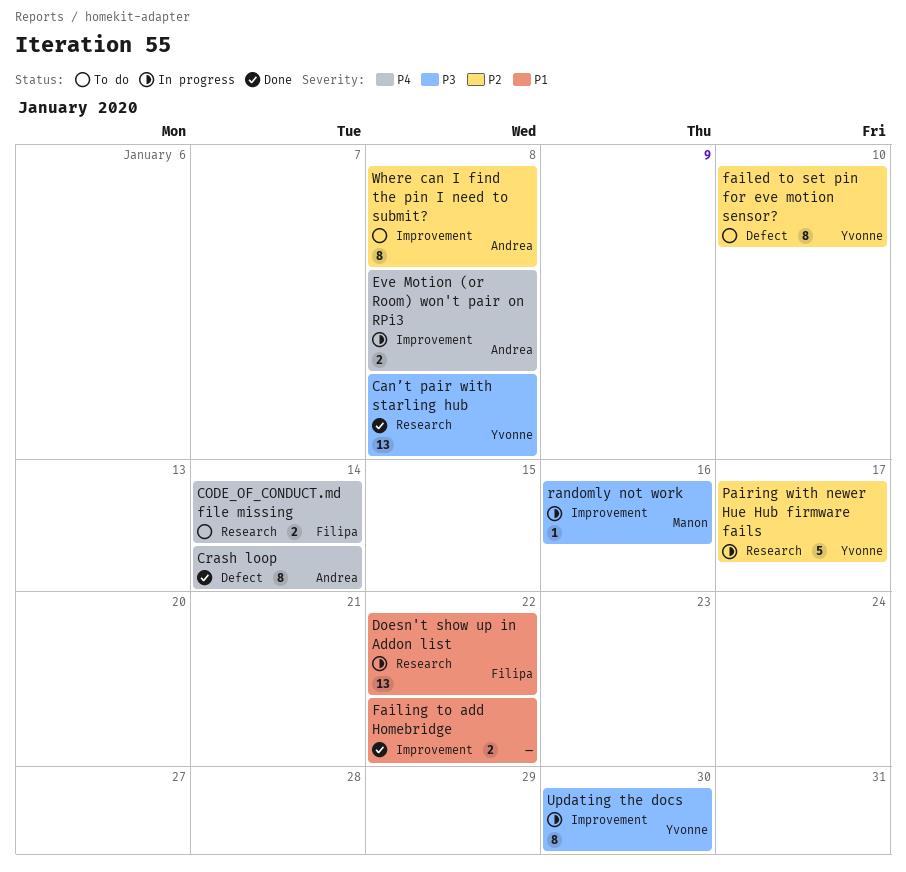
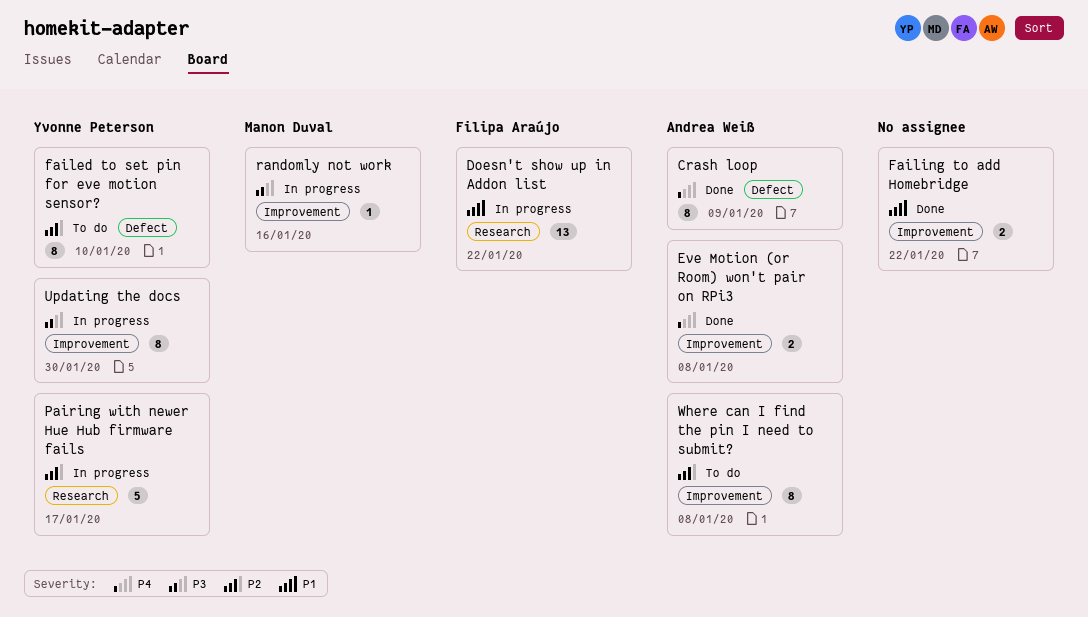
Can’t pair with starling hub: present -> none
CODE_OF_CONDUCT.md file missing: present -> none
Crash loop, due: Jan 14 -> Jan 9
Eve Motion (or Room) won't pair on RPi3, status: In progress -> Done

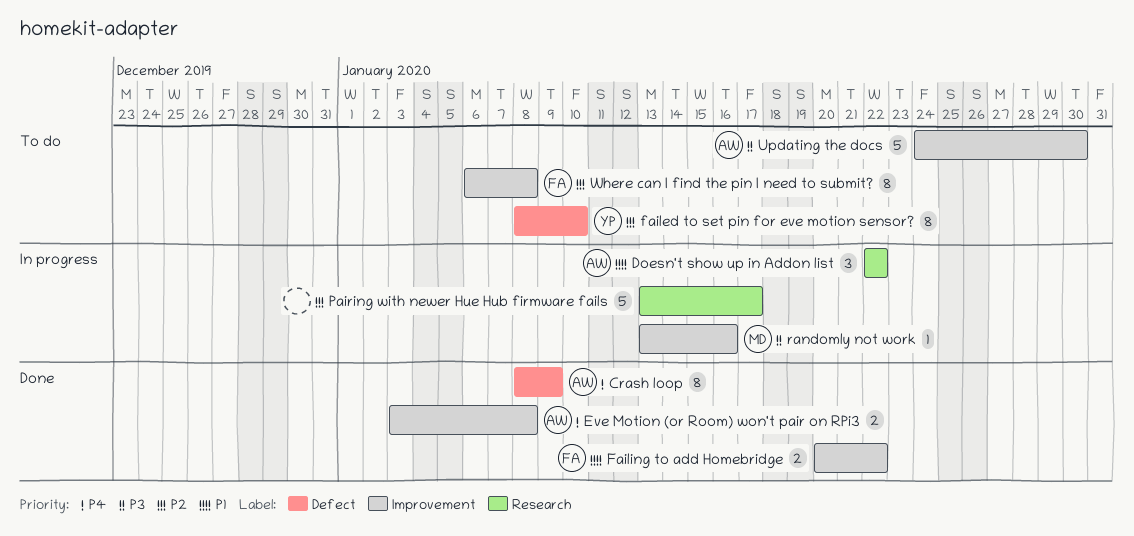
Doesn't show up in Addon list, owner: Filipa Araújo -> Andrea Weiß
Doesn't show up in Addon list, estimate: 13 -> 3
Failing to add Homebridge, owner: none -> Filipa Araújo
Pairing with newer Hue Hub firmware fails, owner: Yvonne Peterson -> none
Updating the docs, status: In progress -> To do
Updating the docs, owner: Yvonne Peterson -> Andrea Weiß
Updating the docs, estimate: 8 -> 5
Where can I find the pin I need to submit?, owner: Andrea Weiß -> Filipa Araújo

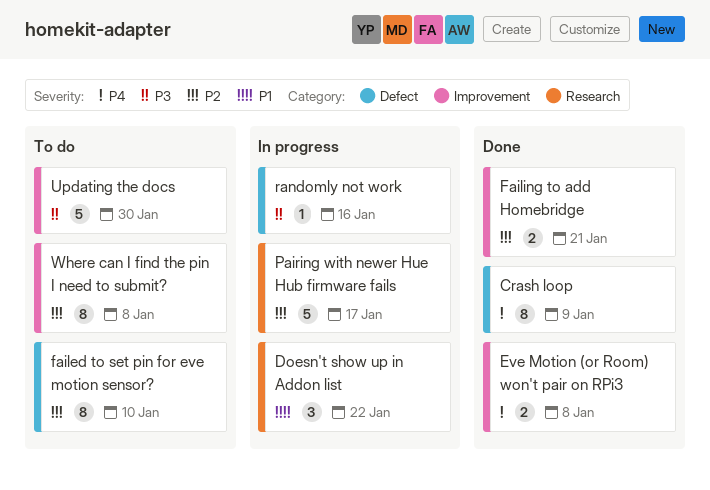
Failing to add Homebridge, priority: P1 -> P2
Failing to add Homebridge, due: Jan 22 -> Jan 21
randomly not work, label: Improvement -> Defect

